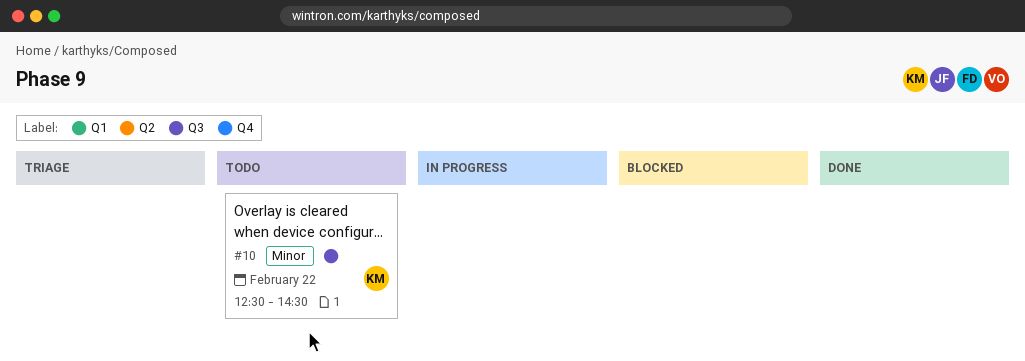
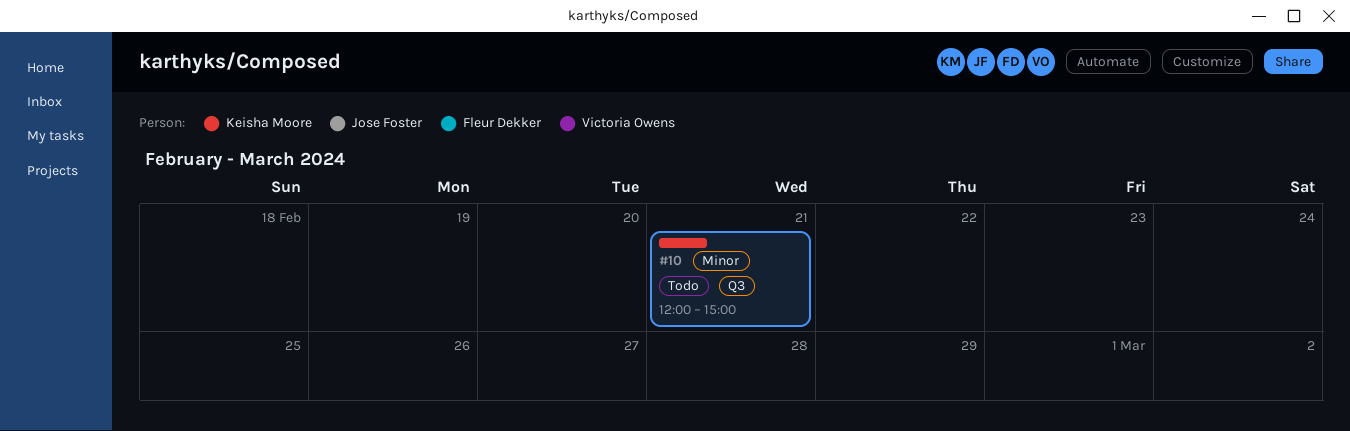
#10, day: Feb 22 -> Feb 21
#10, begins: 12:30 -> 12:00
#10, ends: 14:30 -> 15:00

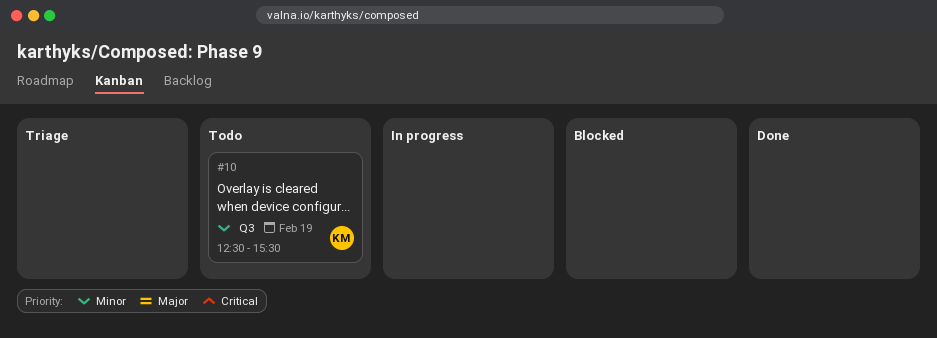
#10, day: Feb 21 -> Feb 19
#10, begins: 12:00 -> 12:30
#10, ends: 15:00 -> 15:30

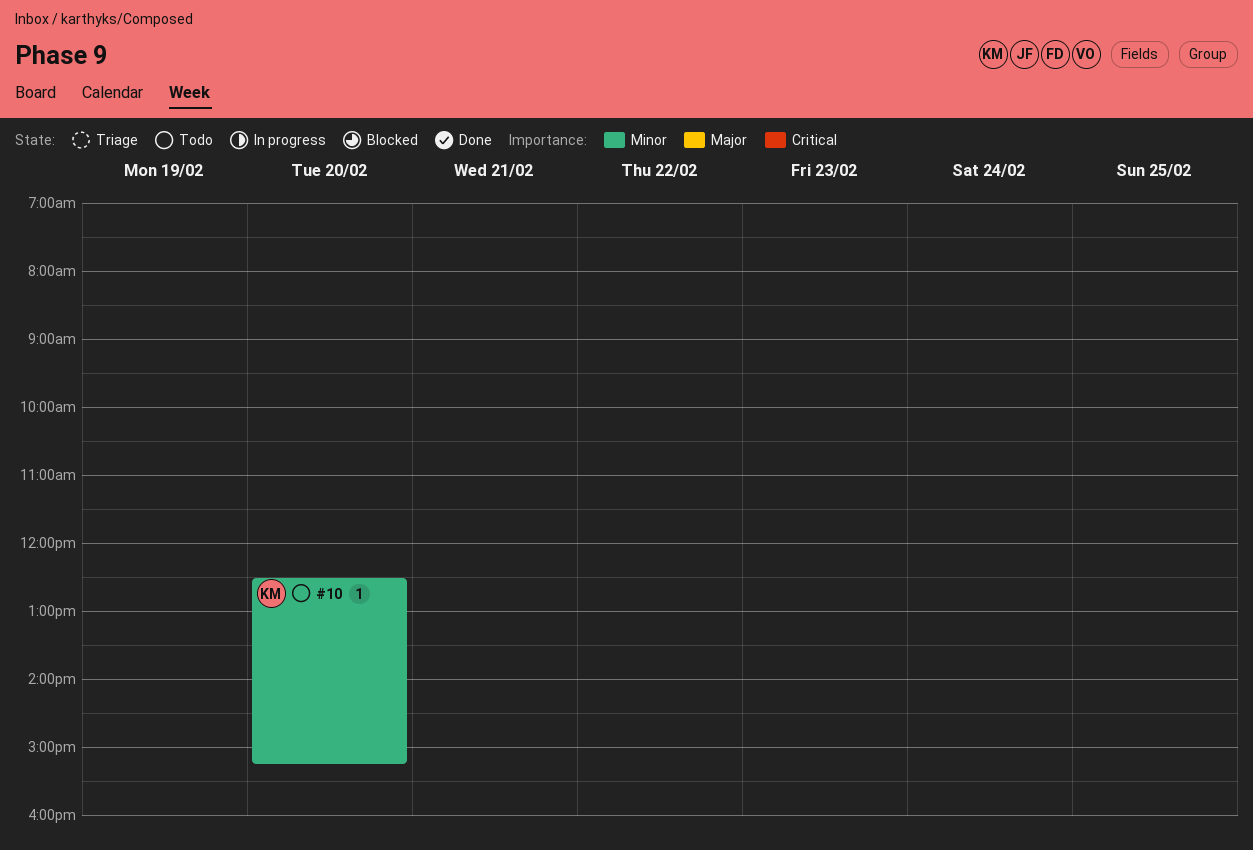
#10, day: Feb 19 -> Feb 20
#10, ends: 15:30 -> 15:15

